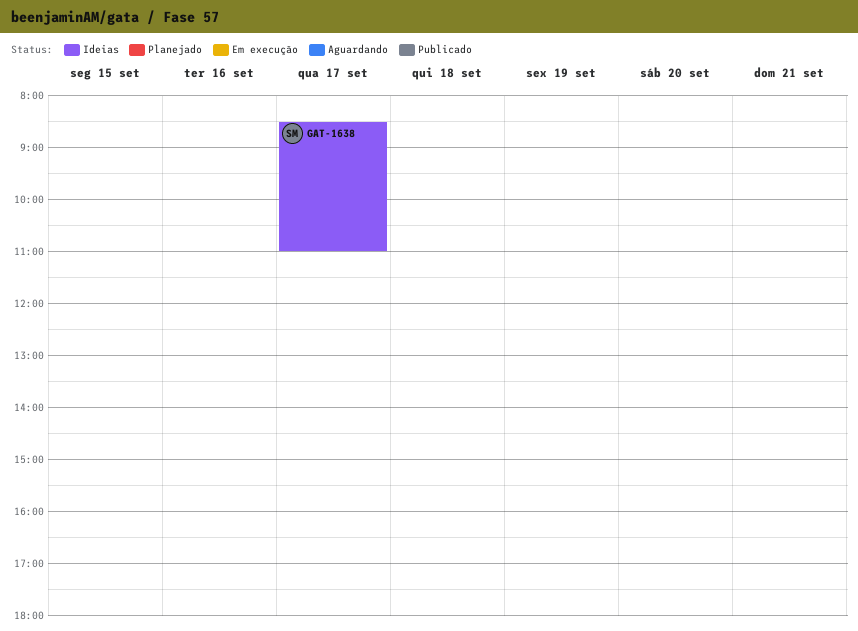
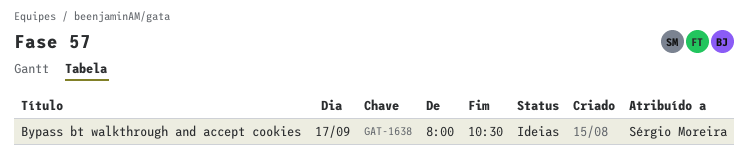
GAT-1638, begins: 08:30 -> 08:00
GAT-1638, ends: 11:00 -> 10:30

